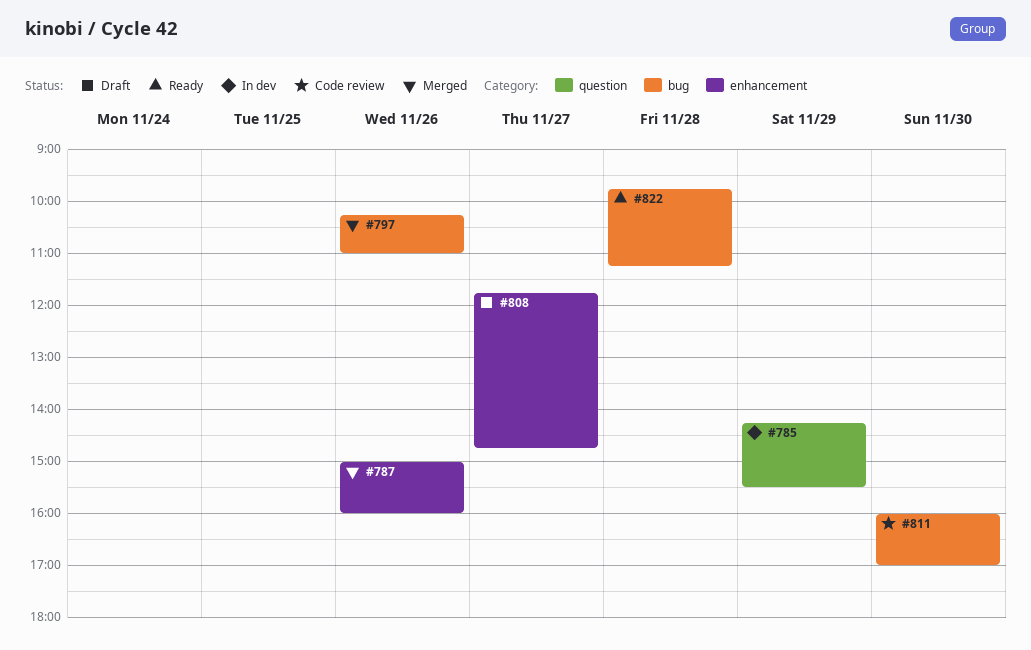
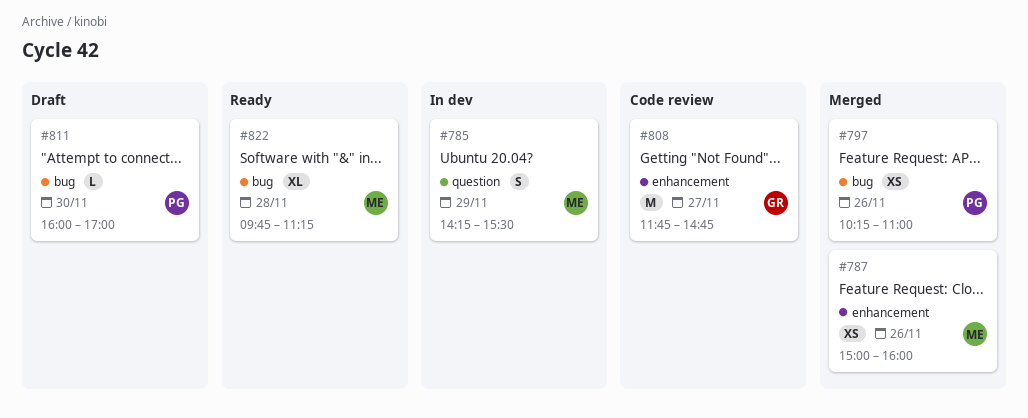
#808, status: Draft -> Code review
#811, status: Code review -> Draft

